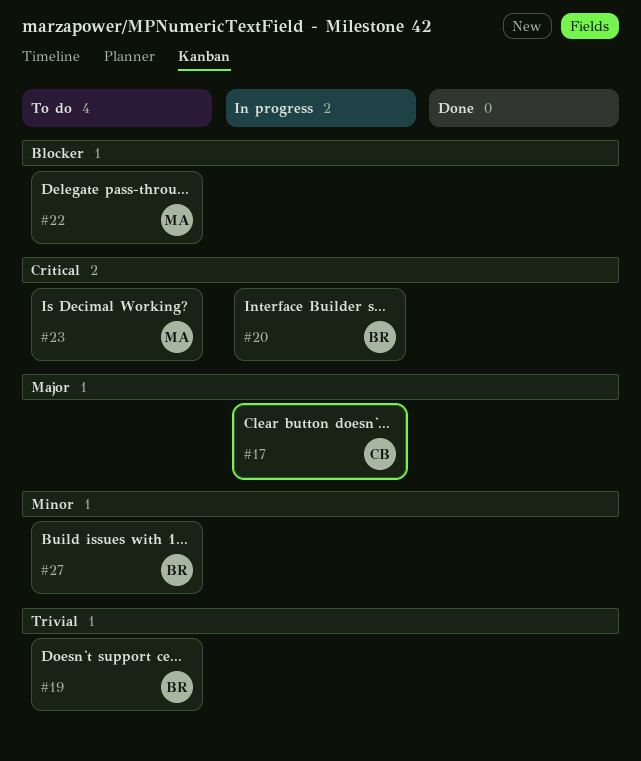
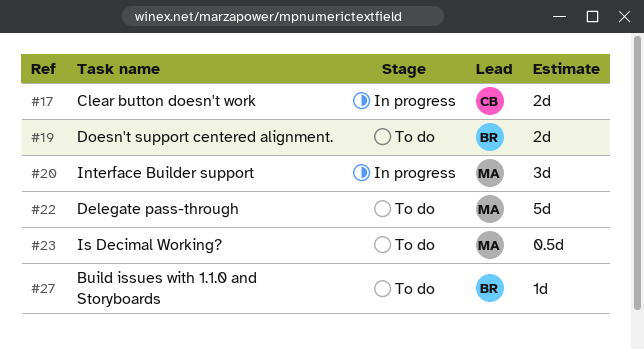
#20, owner: BR -> MA

